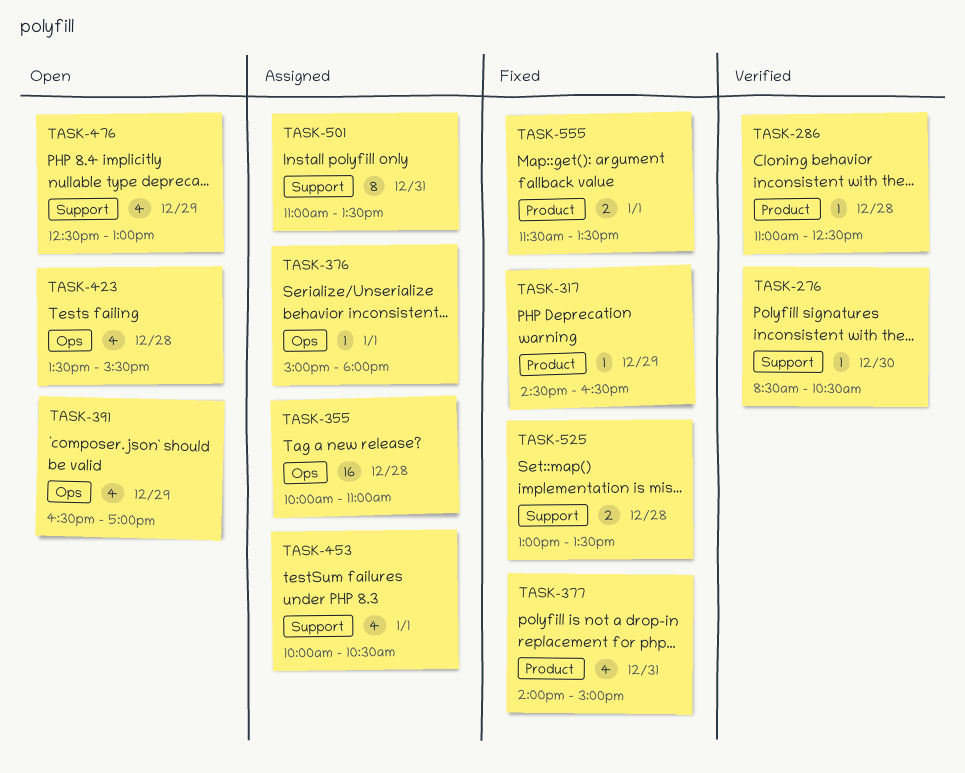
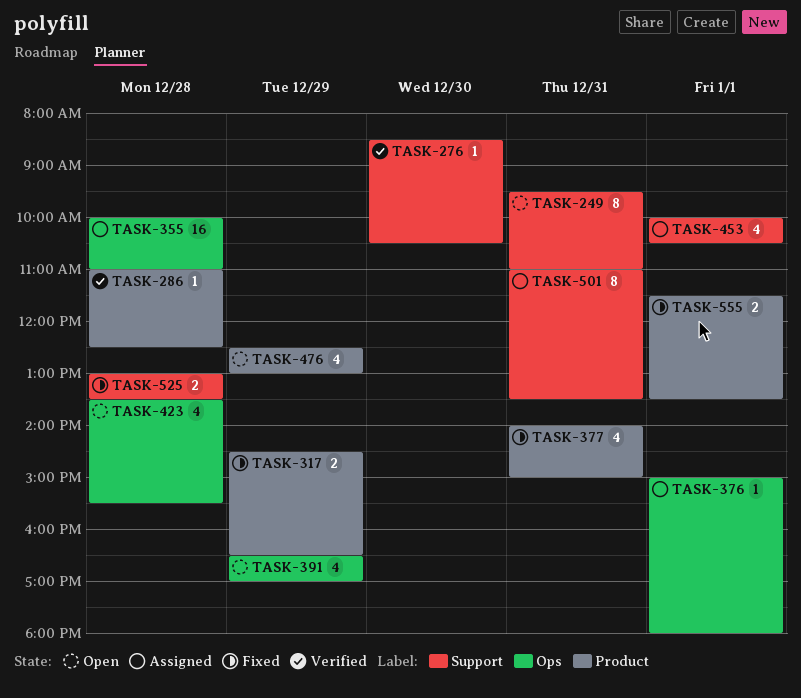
TASK-249: none -> present
TASK-317, estimate: 1 -> 2
TASK-476, label: Support -> Product

